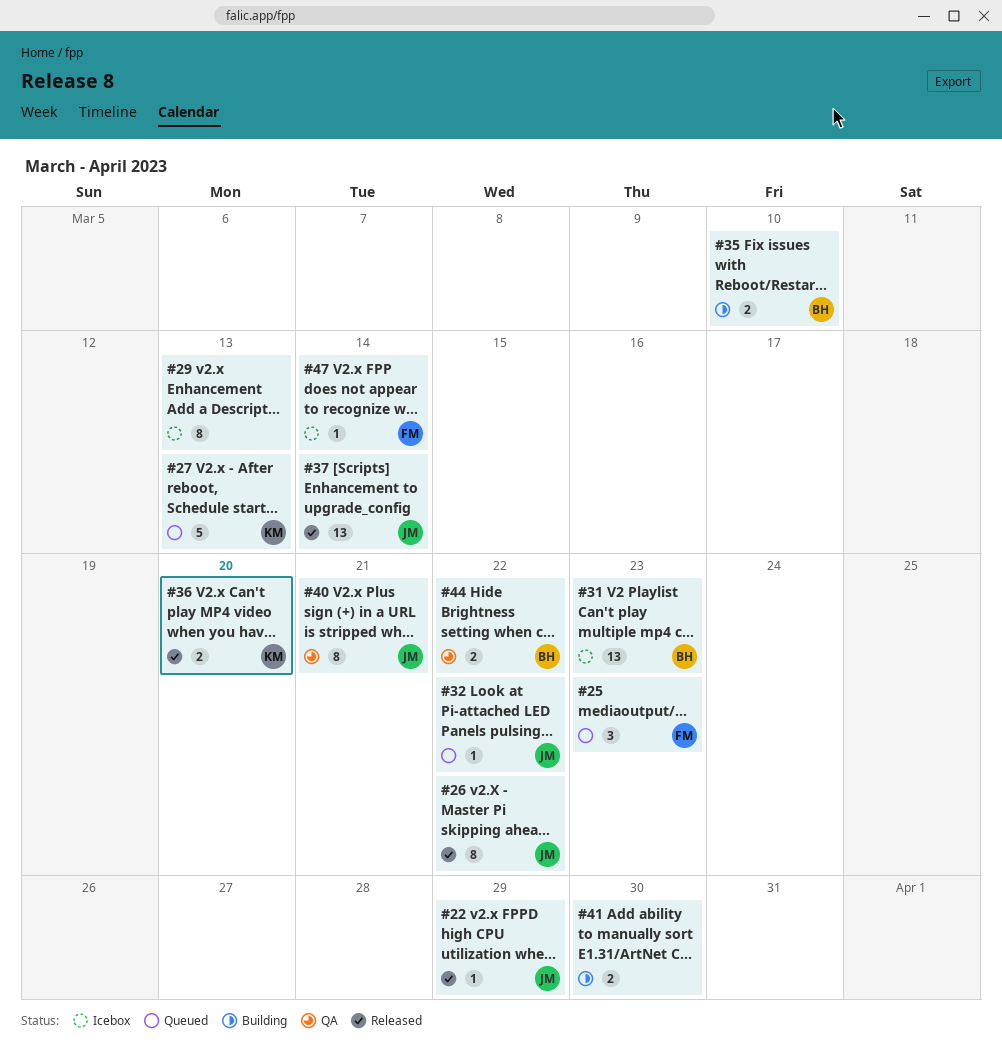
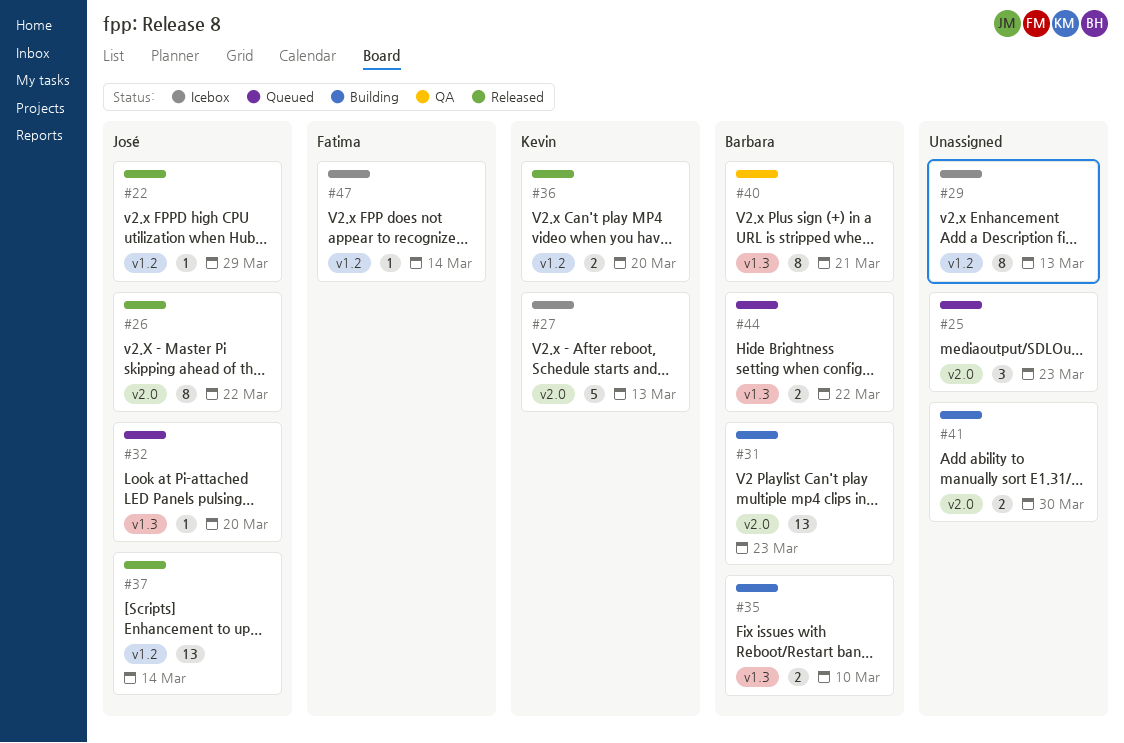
#25, owner: Fatima -> none
#27, status: Queued -> Icebox
#31, status: Icebox -> Building
#32, due: Mar 22 -> Mar 20
#40, owner: José -> Barbara
#44, status: QA -> Queued

